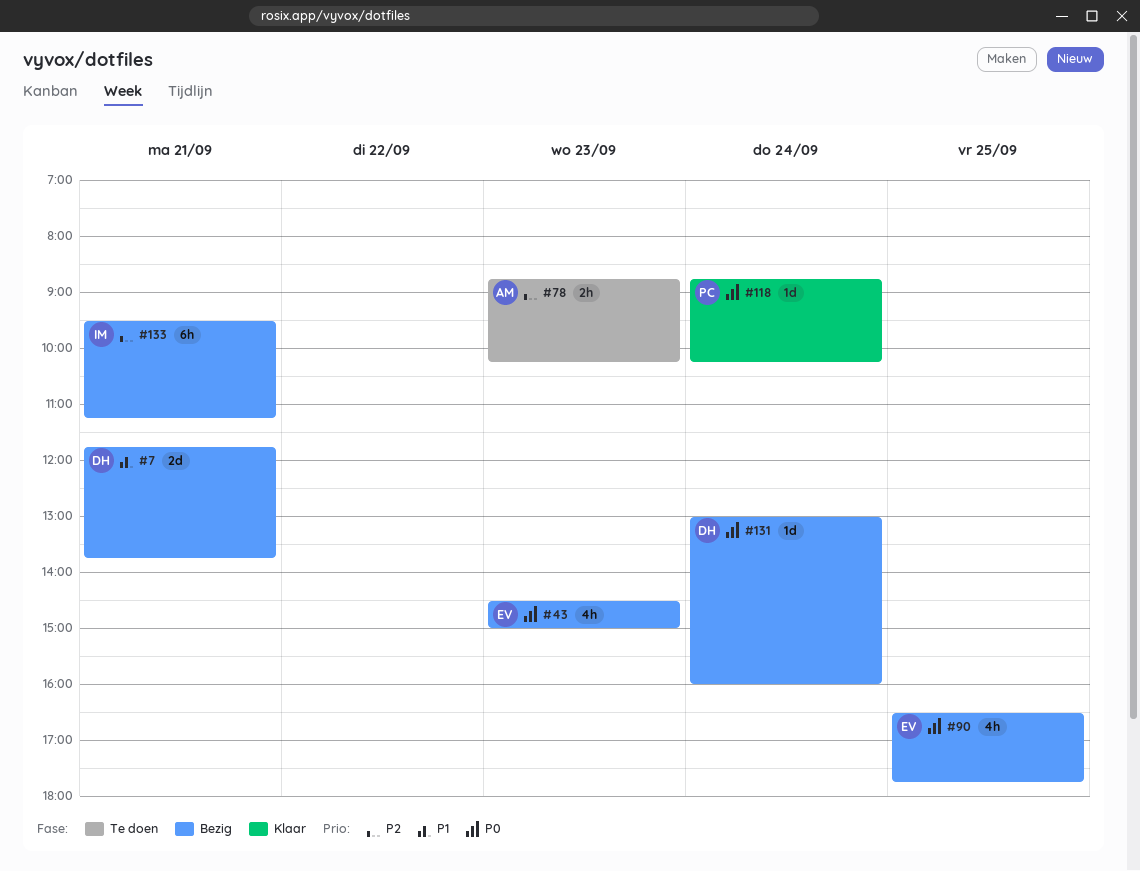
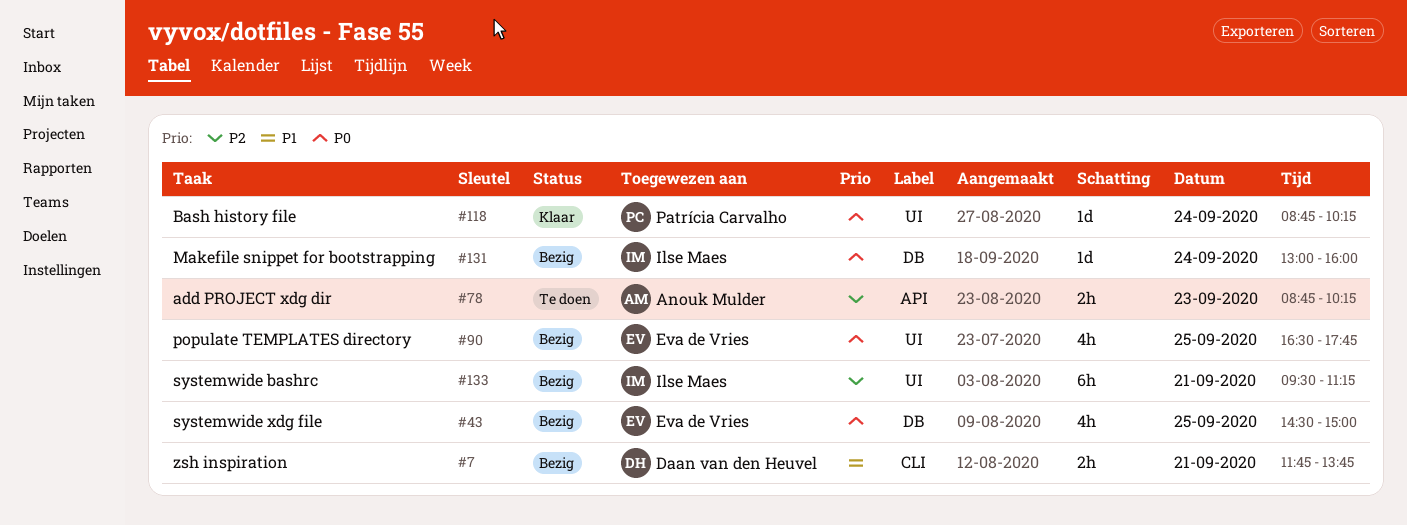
#7, estimate: 2d -> 2h
#43, day: Sep 23 -> Sep 25
#131, owner: Daan van den Heuvel -> Ilse Maes

